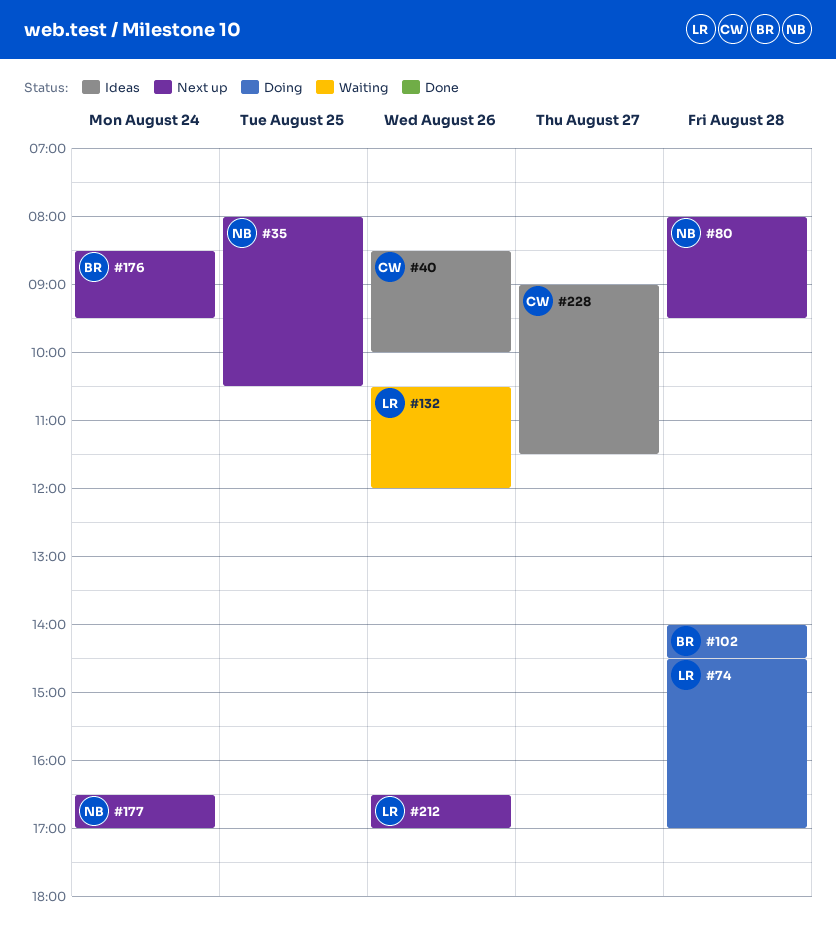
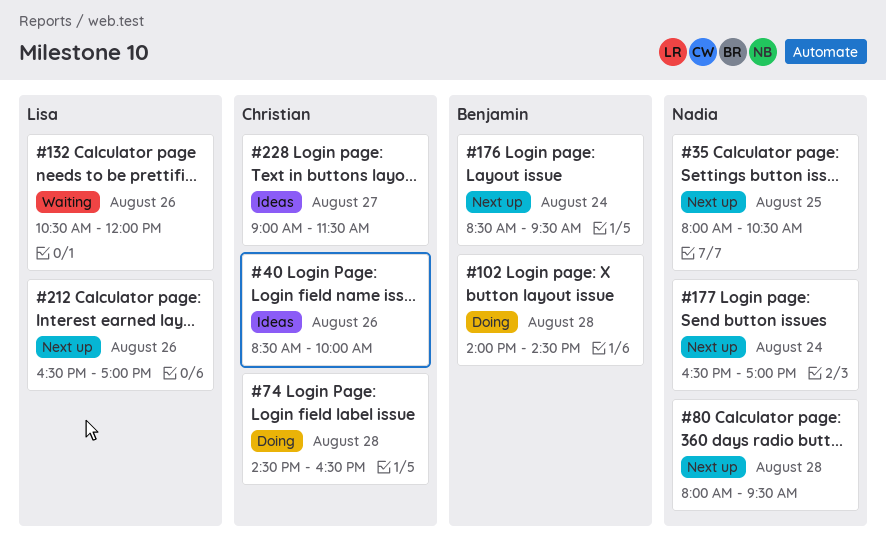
#74, owner: Lisa -> Christian
#74, ends: 17:00 -> 16:30

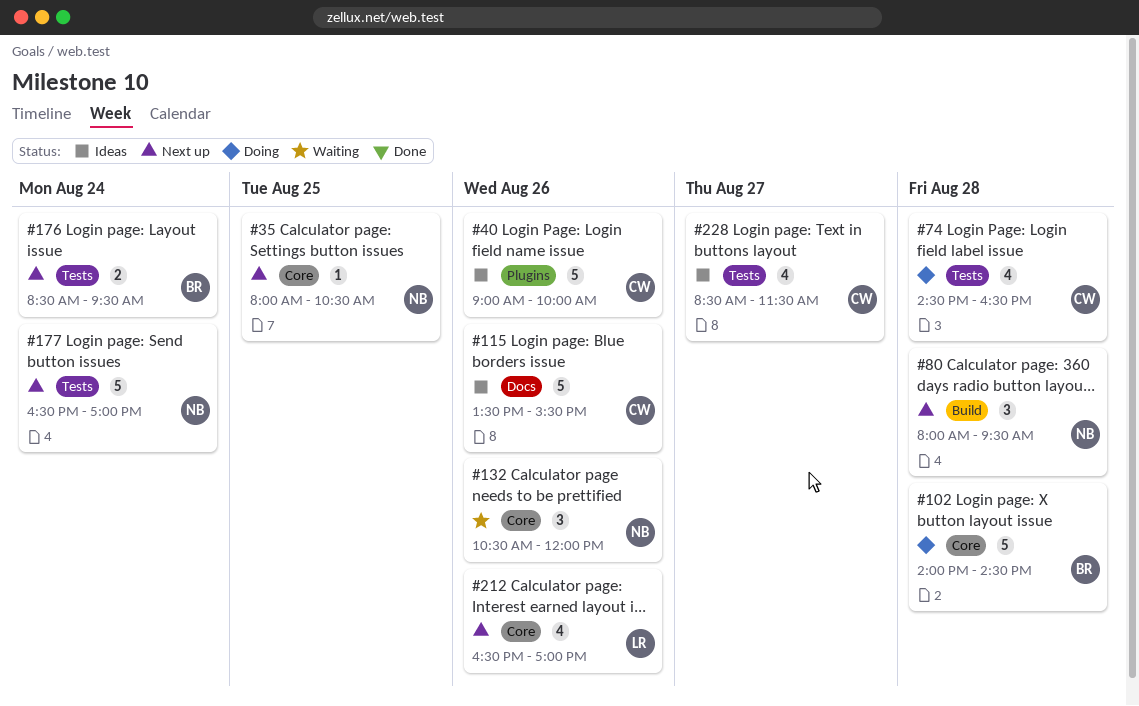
#40, begins: 08:30 -> 09:00
#115: none -> present
#132, owner: Lisa -> Nadia
#228, begins: 09:00 -> 08:30

